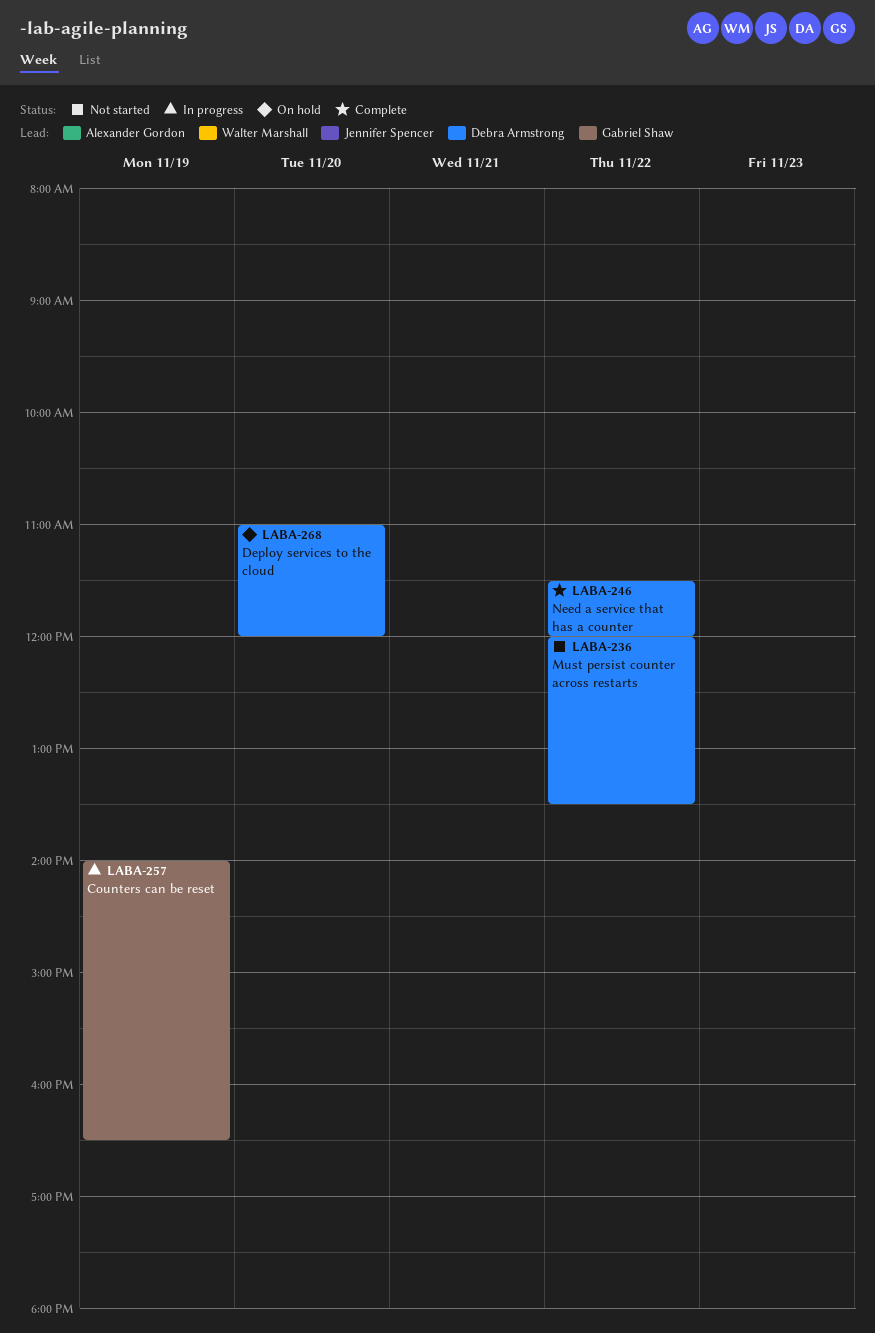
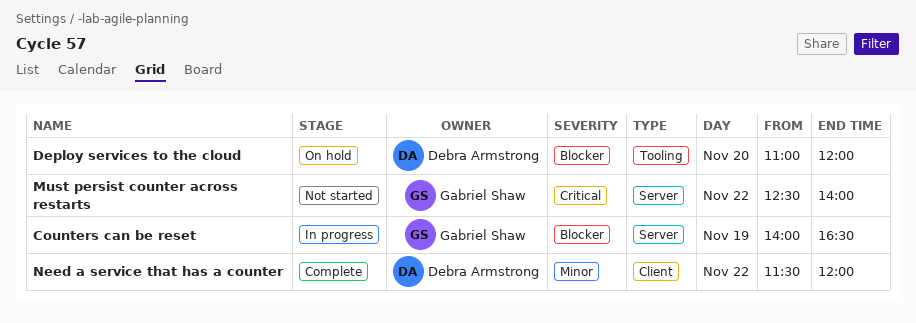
Must persist counter across restarts, owner: Debra Armstrong -> Gabriel Shaw
Must persist counter across restarts, begins: 12:00 -> 12:30
Must persist counter across restarts, ends: 13:30 -> 14:00

